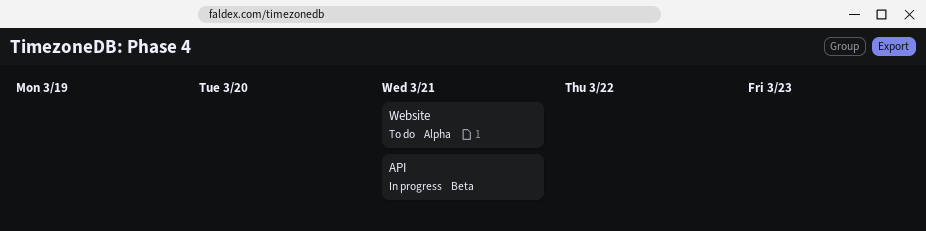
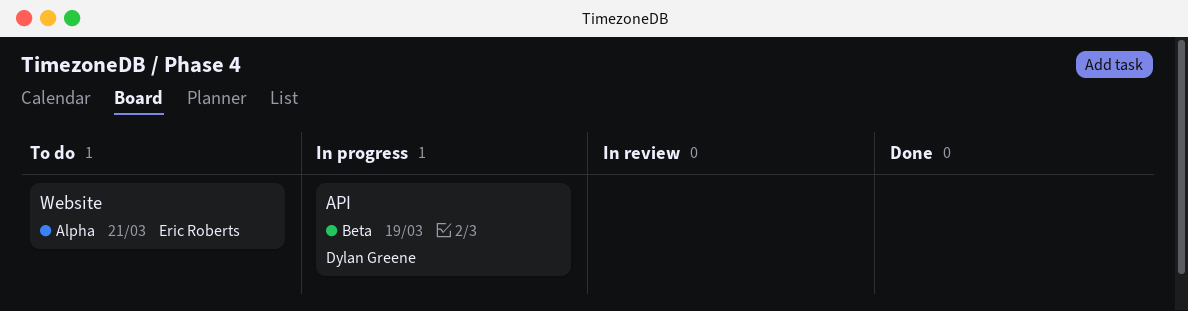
API, due: Mar 21 -> Mar 19

